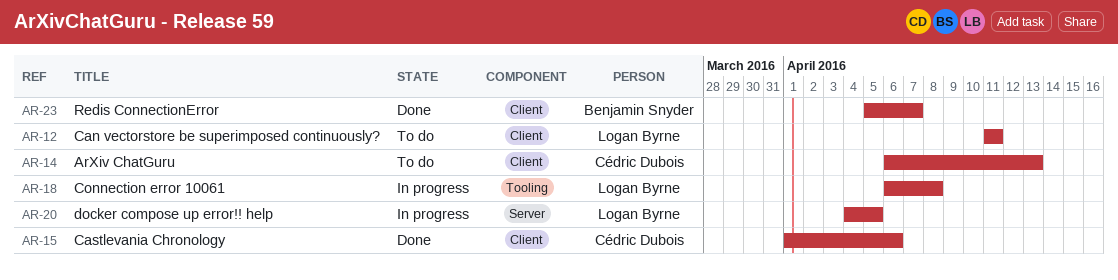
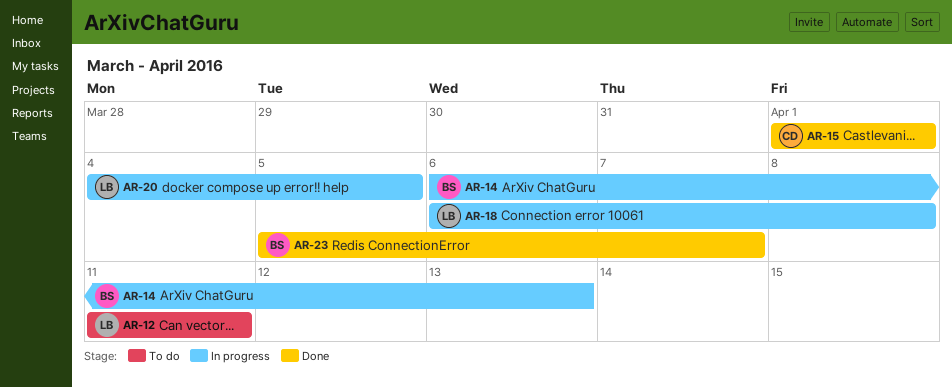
AR-14, status: To do -> In progress
AR-14, owner: Cédric Dubois -> Benjamin Snyder
AR-15, due: Apr 6 -> Apr 1

